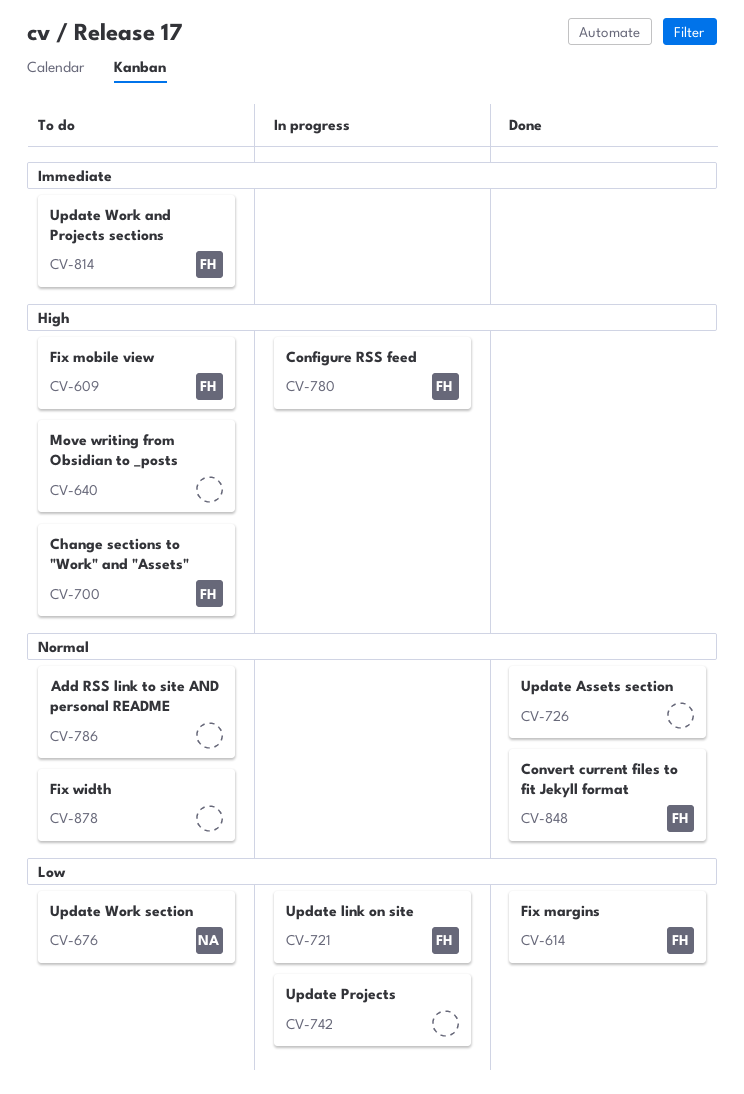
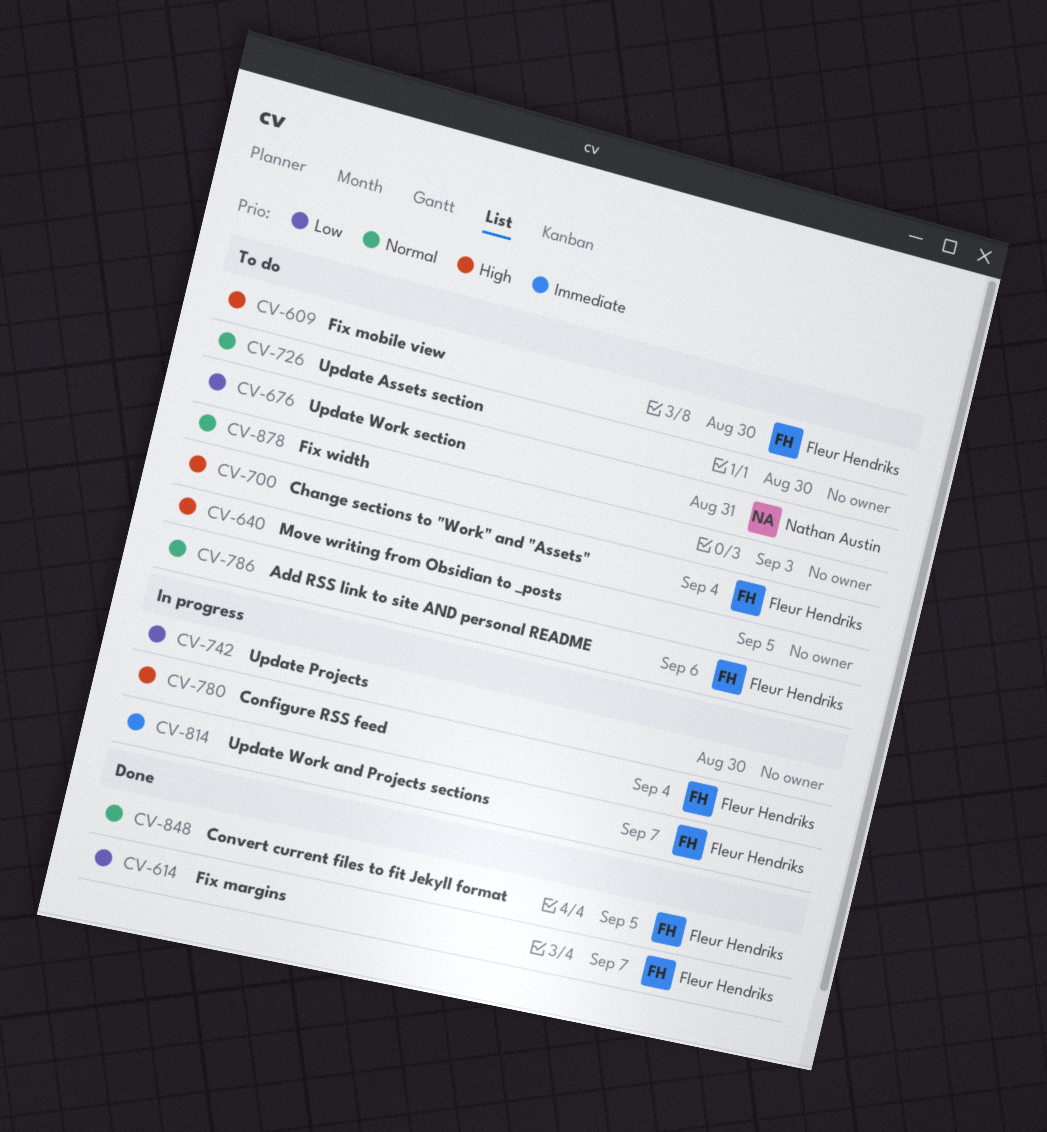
CV-721: present -> none
CV-726, status: Done -> To do
CV-786, owner: none -> Fleur Hendriks
CV-814, status: To do -> In progress

